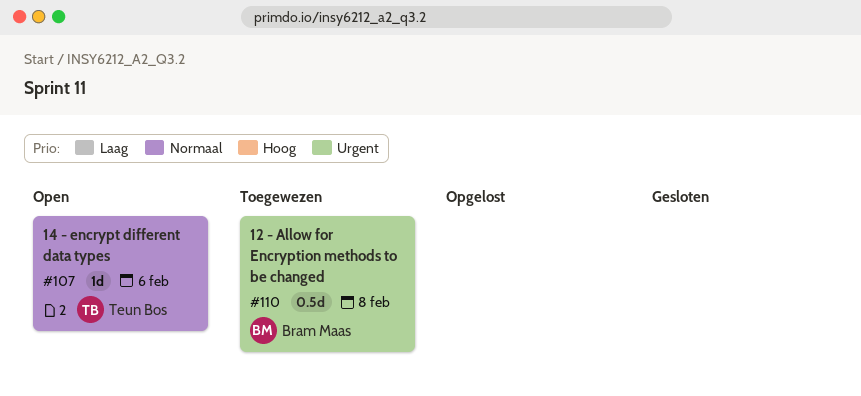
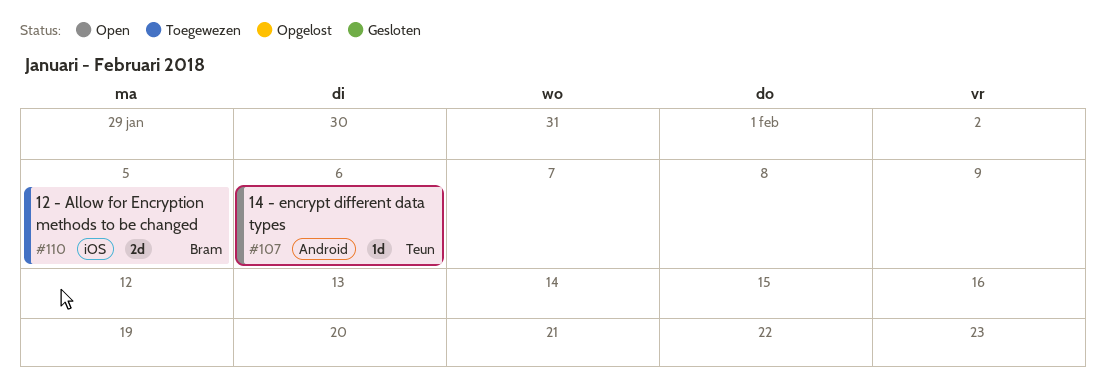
#110, estimate: 0.5d -> 2d
#110, due: Feb 8 -> Feb 5

